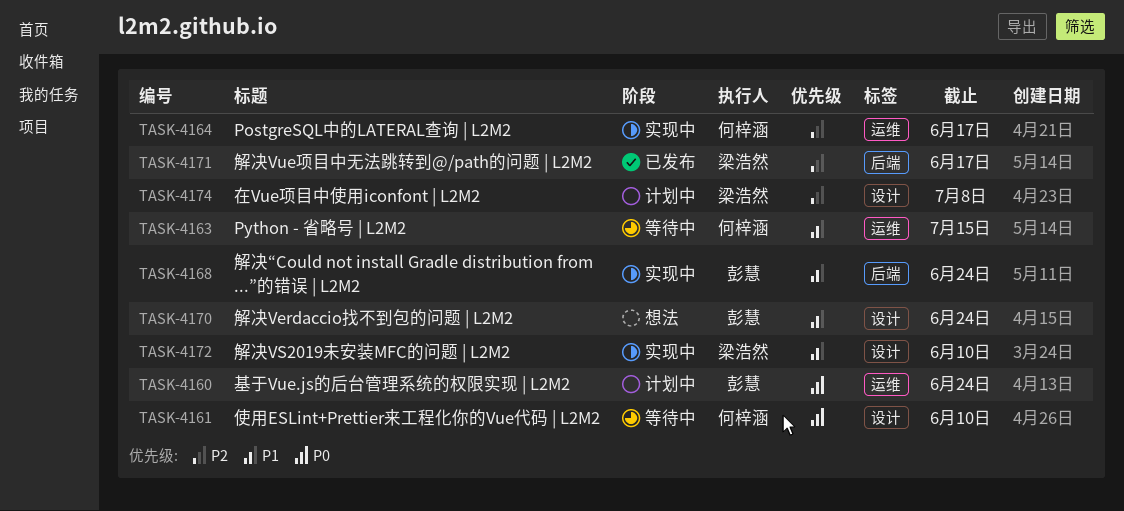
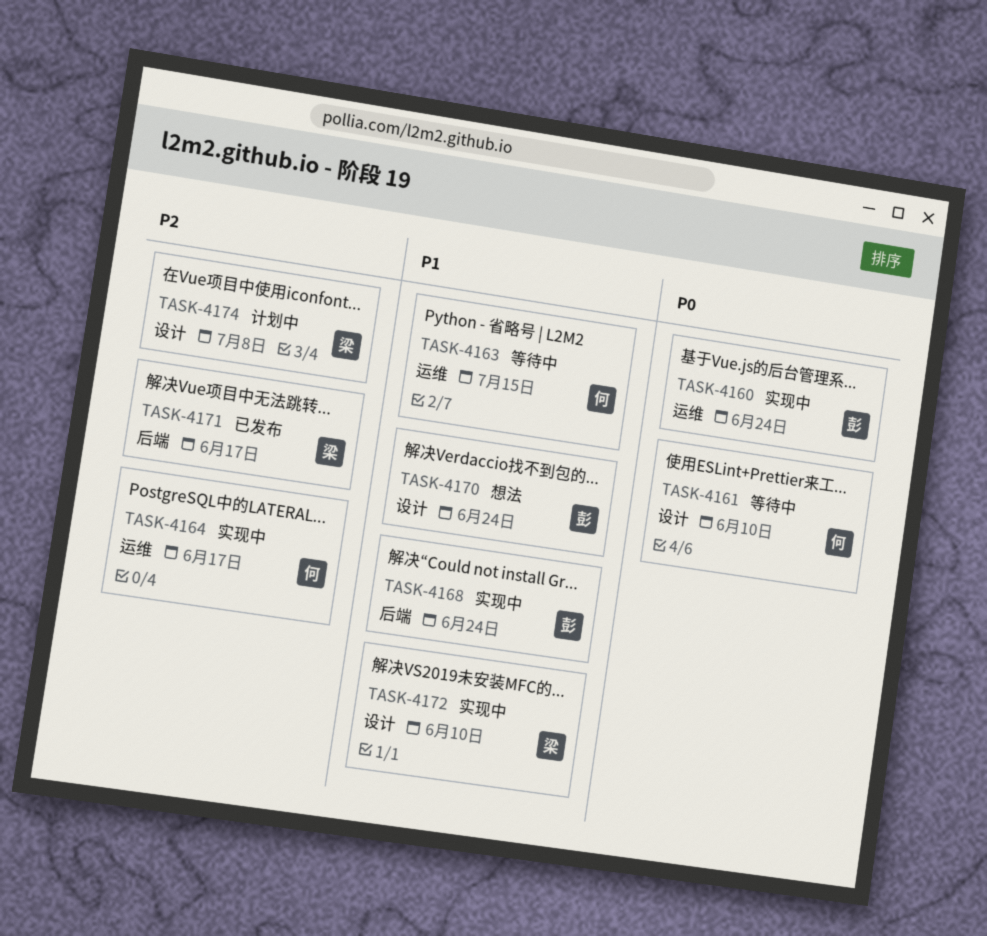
TASK-4160, status: 计划中 -> 实现中

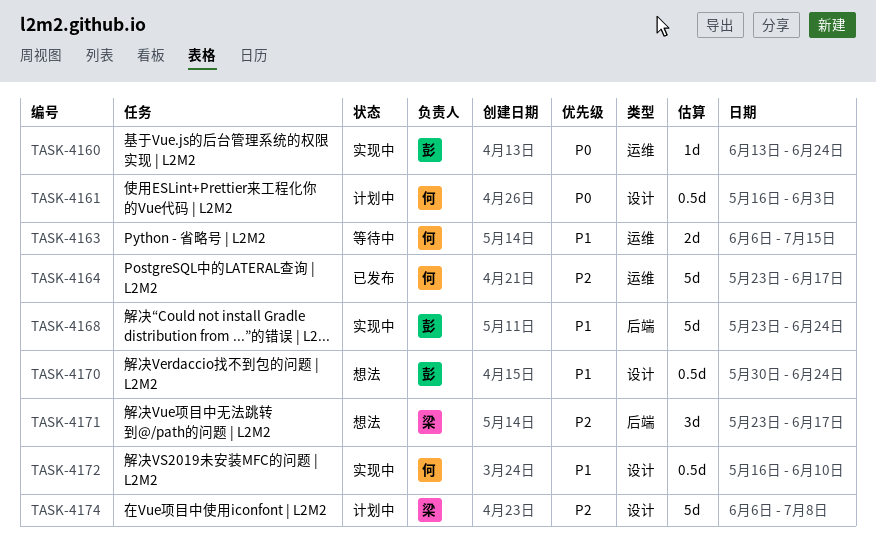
TASK-4161, status: 等待中 -> 计划中
TASK-4161, due: Jun 10 -> Jun 3
TASK-4164, status: 实现中 -> 已发布
TASK-4171, status: 已发布 -> 想法
TASK-4172, owner: 梁 -> 何

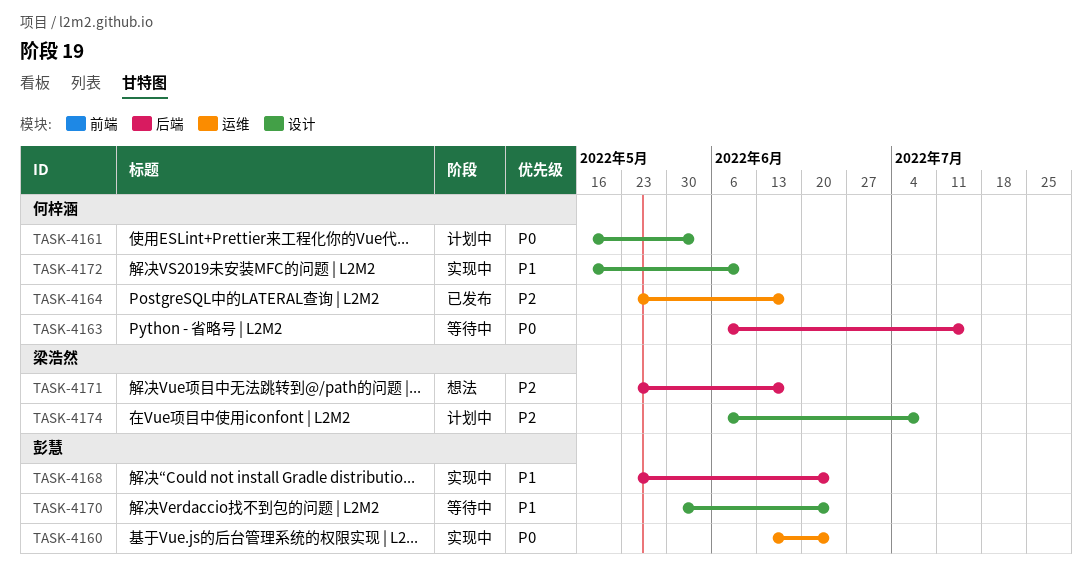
TASK-4163, priority: P1 -> P0
TASK-4163, label: 运维 -> 后端
TASK-4170, status: 想法 -> 等待中

